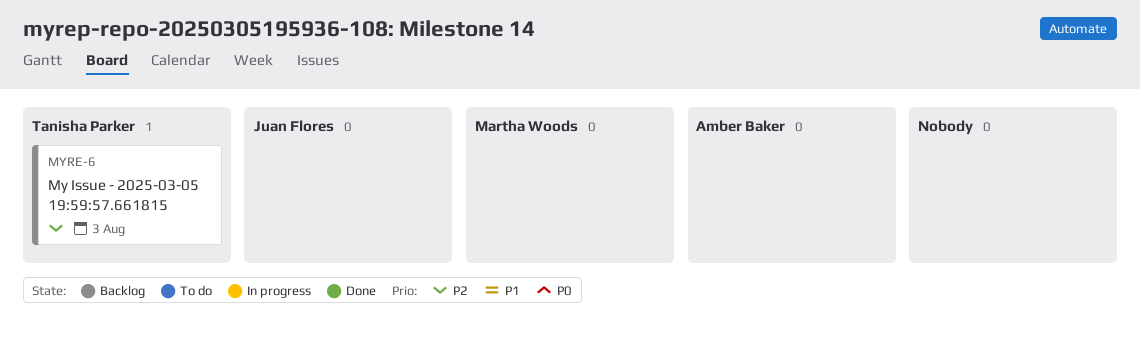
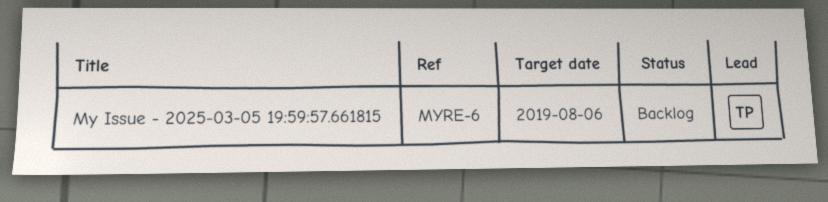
MYRE-6, due: Aug 3 -> Aug 6

